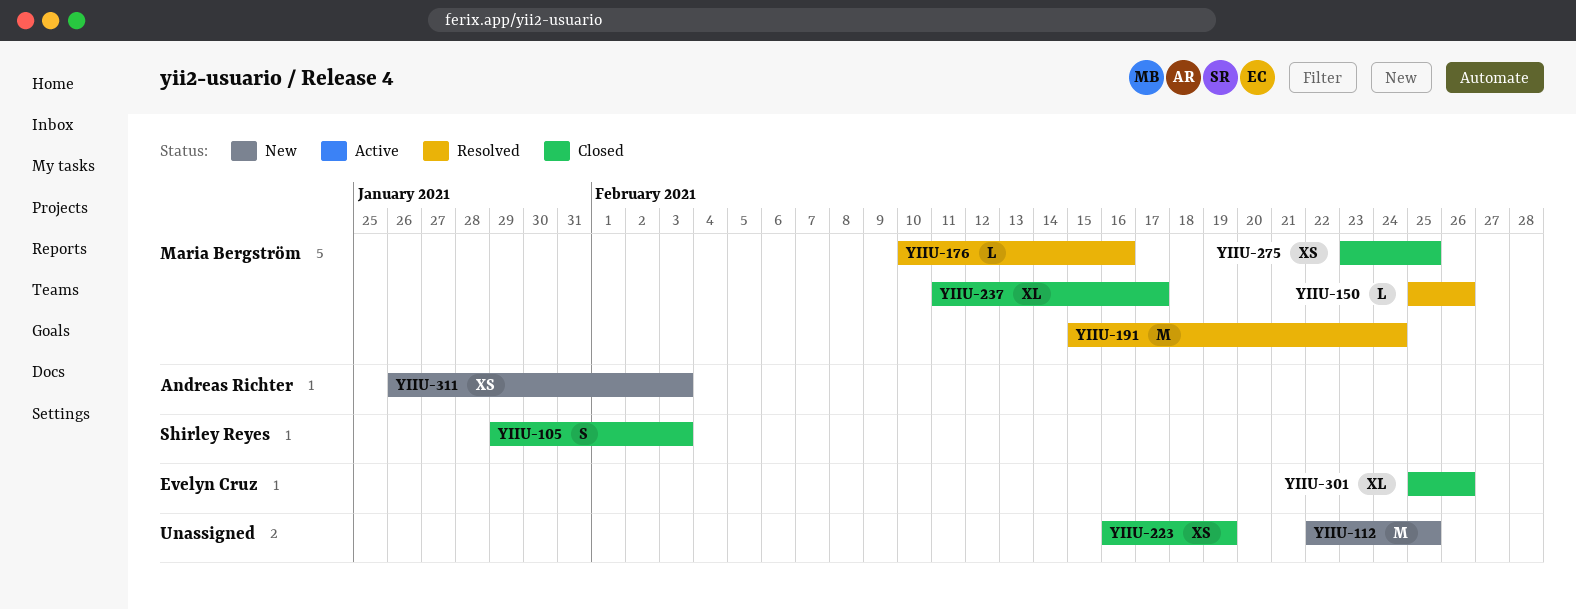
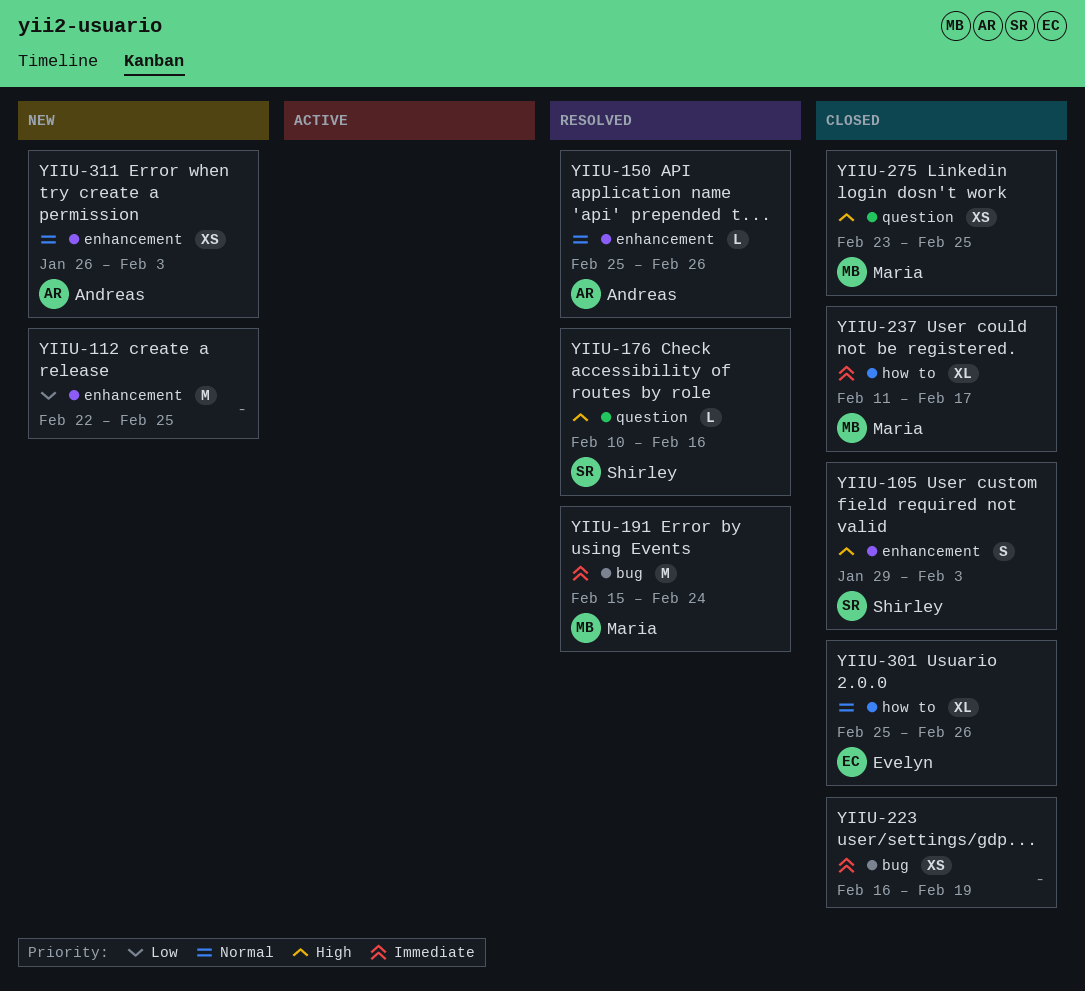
YIIU-150, owner: Maria Bergström -> Andreas Richter
YIIU-176, owner: Maria Bergström -> Shirley Reyes

